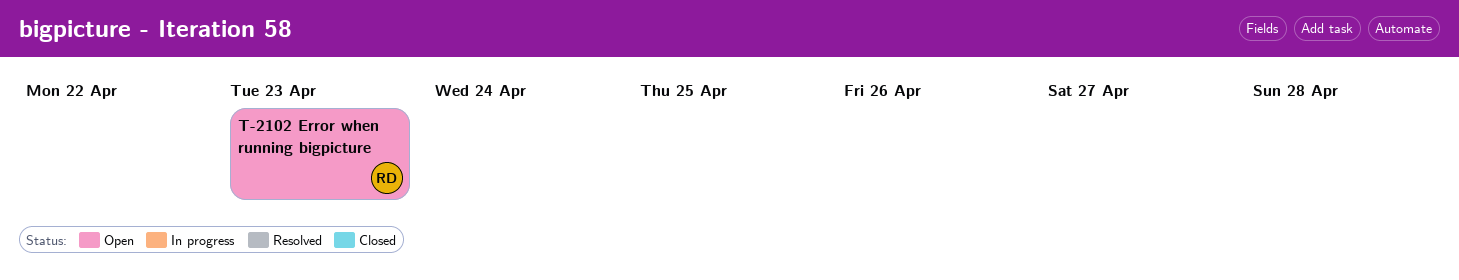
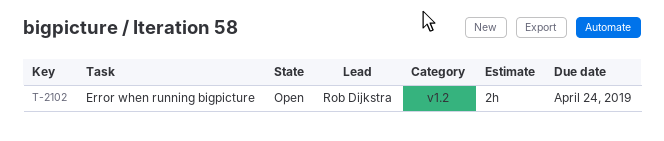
T-2102, due: Apr 23 -> Apr 24

